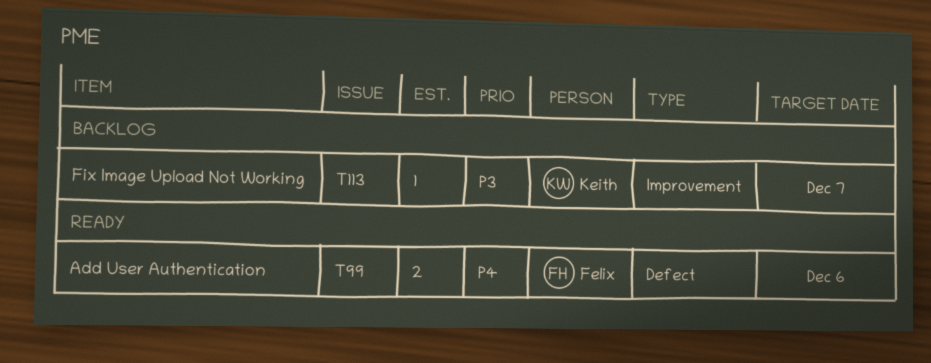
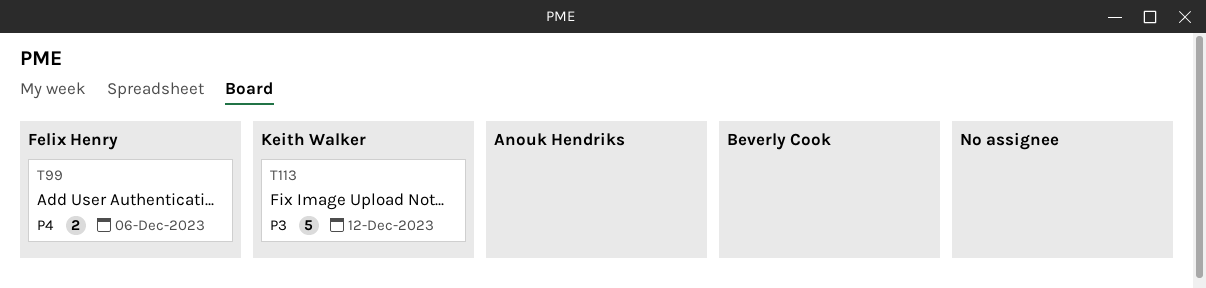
T113, estimate: 1 -> 5
T113, due: Dec 7 -> Dec 12

